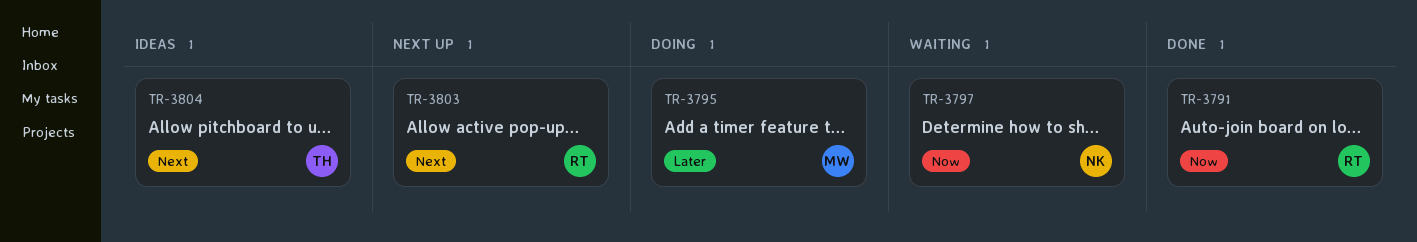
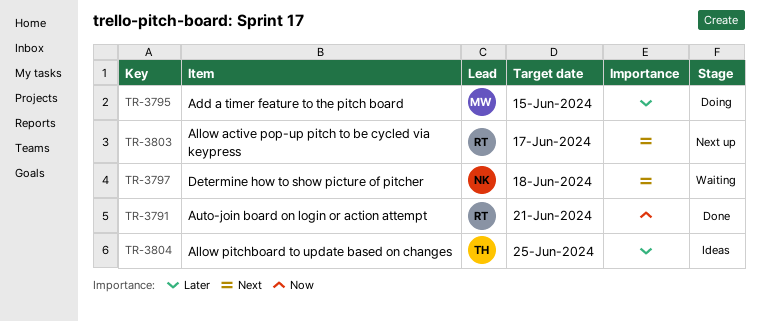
TR-3797, priority: Now -> Next
TR-3804, priority: Next -> Later

